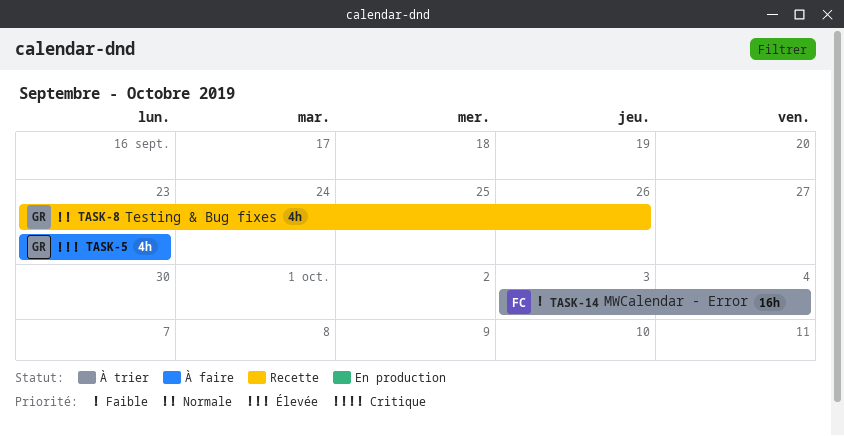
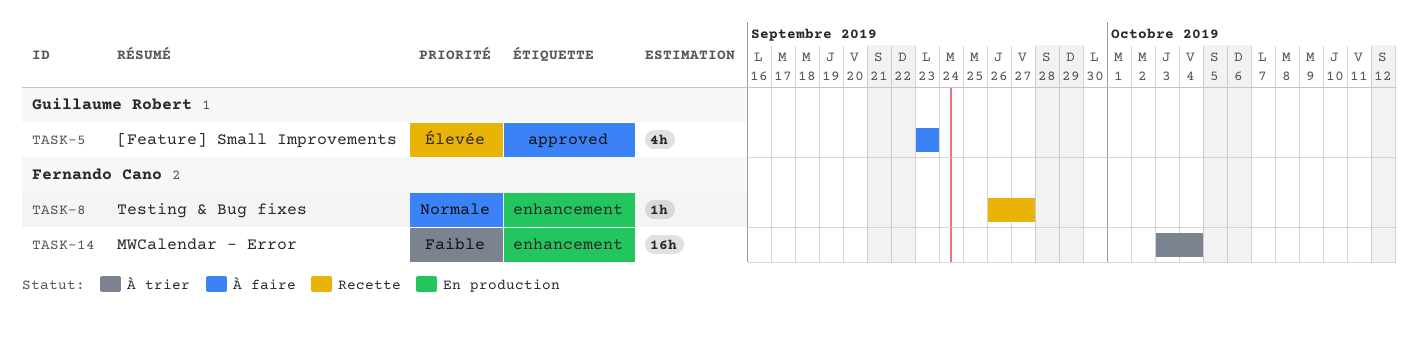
TASK-8, owner: Guillaume Robert -> Fernando Cano
TASK-8, estimate: 4h -> 1h
TASK-8, start: Sep 23 -> Sep 26
TASK-8, due: Sep 26 -> Sep 27

